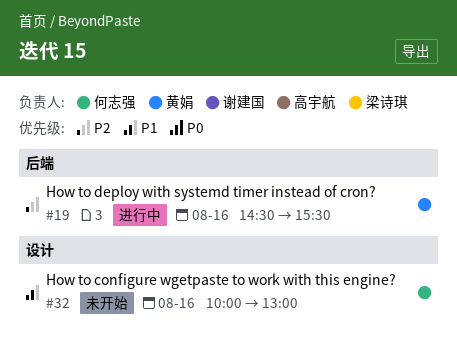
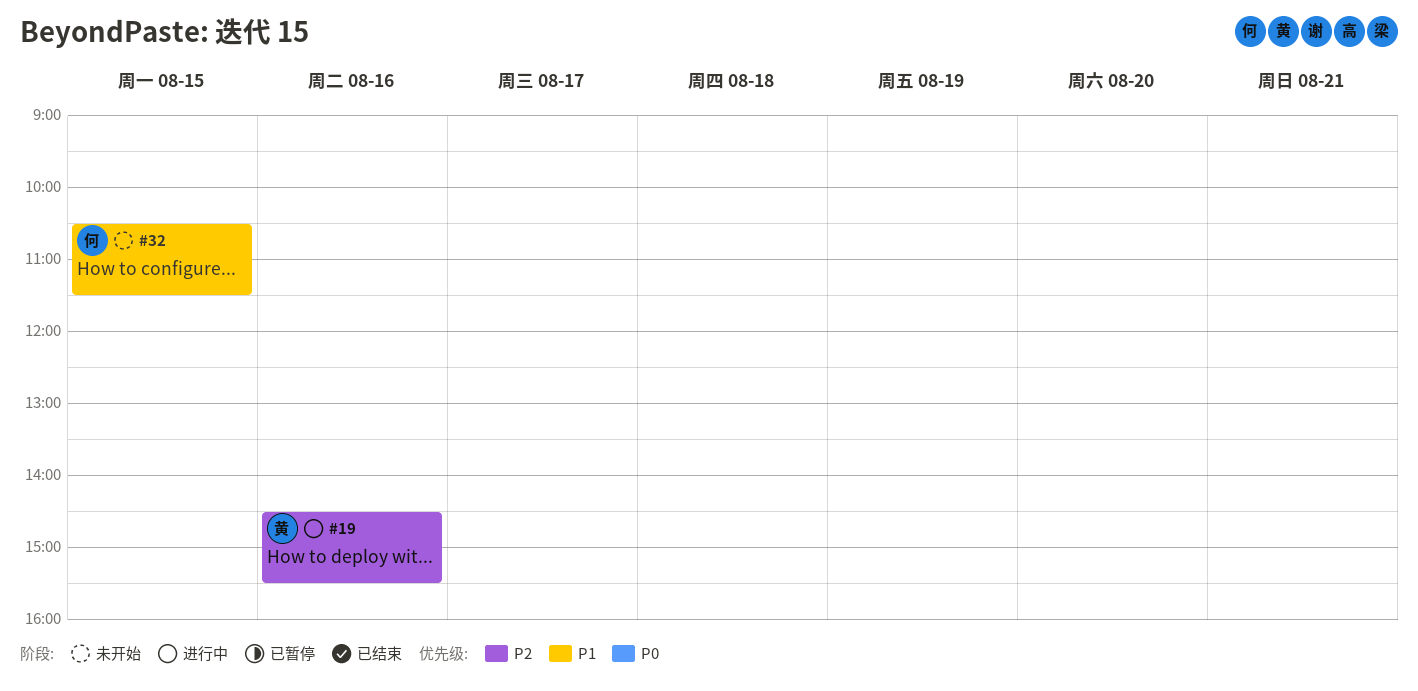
#32, day: Aug 16 -> Aug 15
#32, begins: 10:00 -> 10:30
#32, ends: 13:00 -> 11:30

